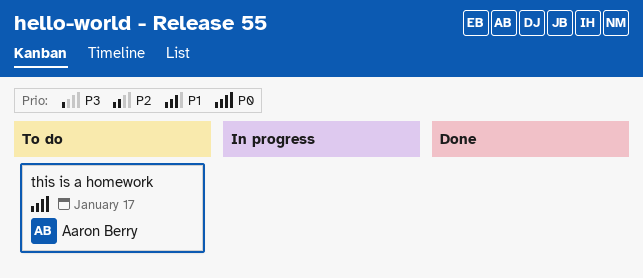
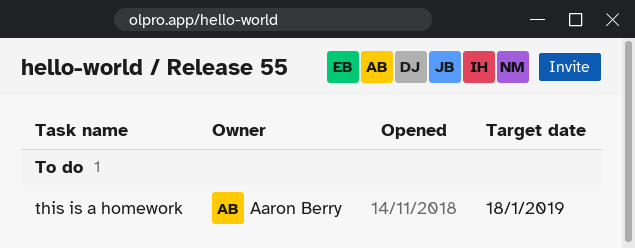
this is a homework, due: Jan 17 -> Jan 18

